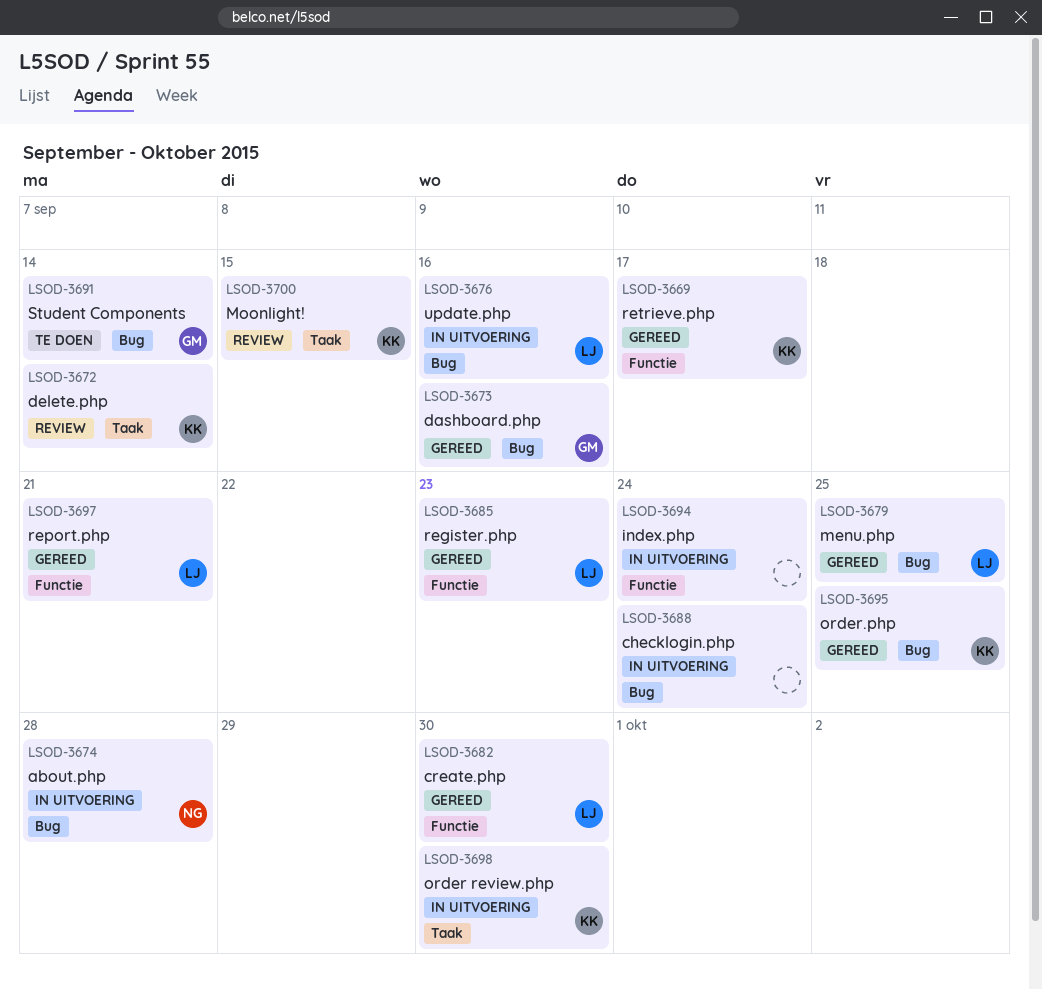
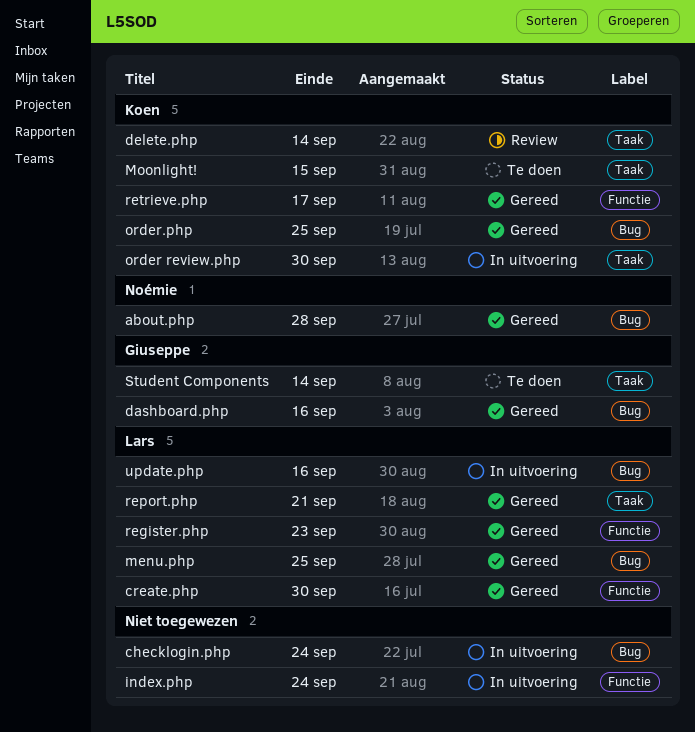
about.php, status: In uitvoering -> Gereed
Moonlight!, status: Review -> Te doen
report.php, label: Functie -> Taak
Student Components, label: Bug -> Taak

